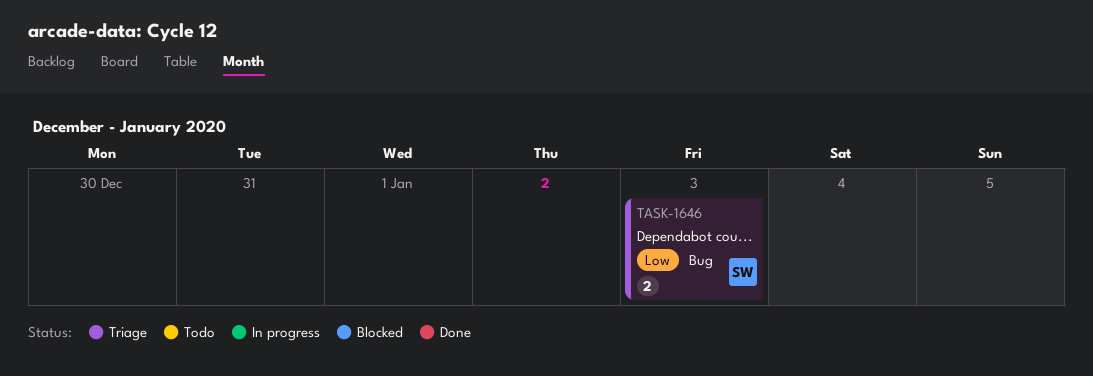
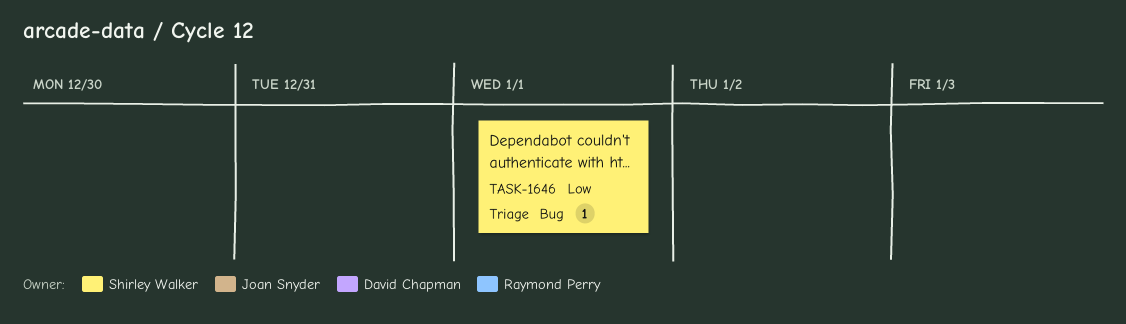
TASK-1646, estimate: 2 -> 1
TASK-1646, due: Jan 3 -> Jan 1

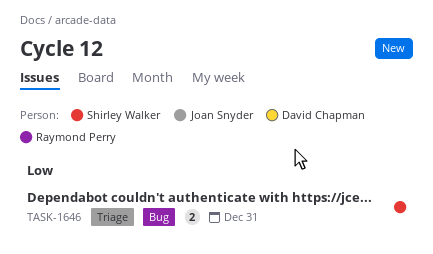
TASK-1646, estimate: 1 -> 2
TASK-1646, due: Jan 1 -> Dec 31

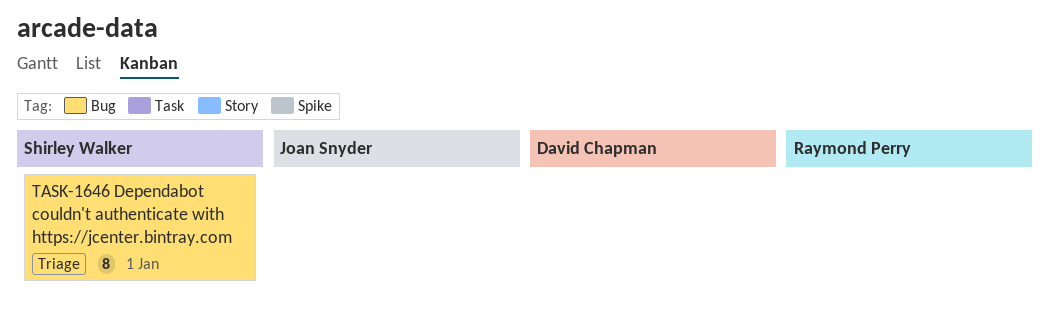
TASK-1646, estimate: 2 -> 8
TASK-1646, due: Dec 31 -> Jan 1

